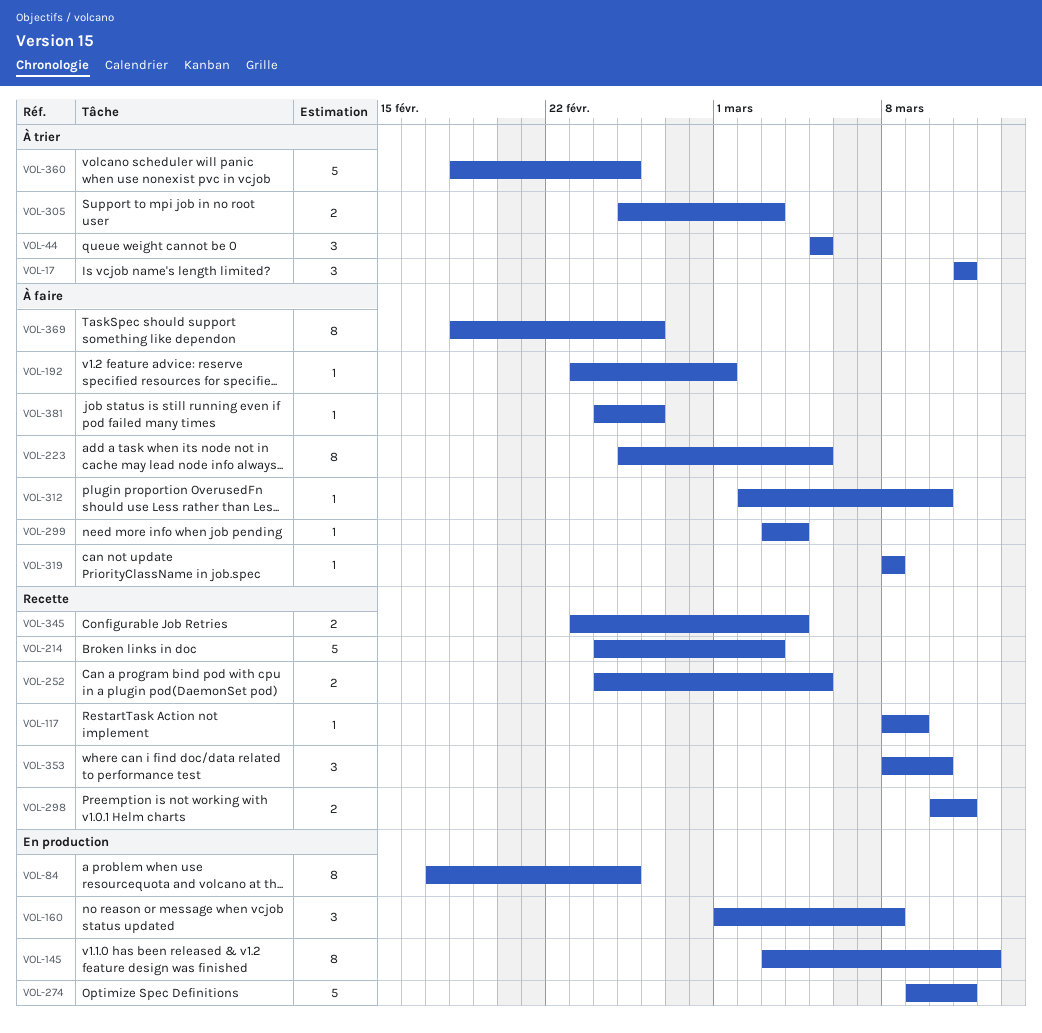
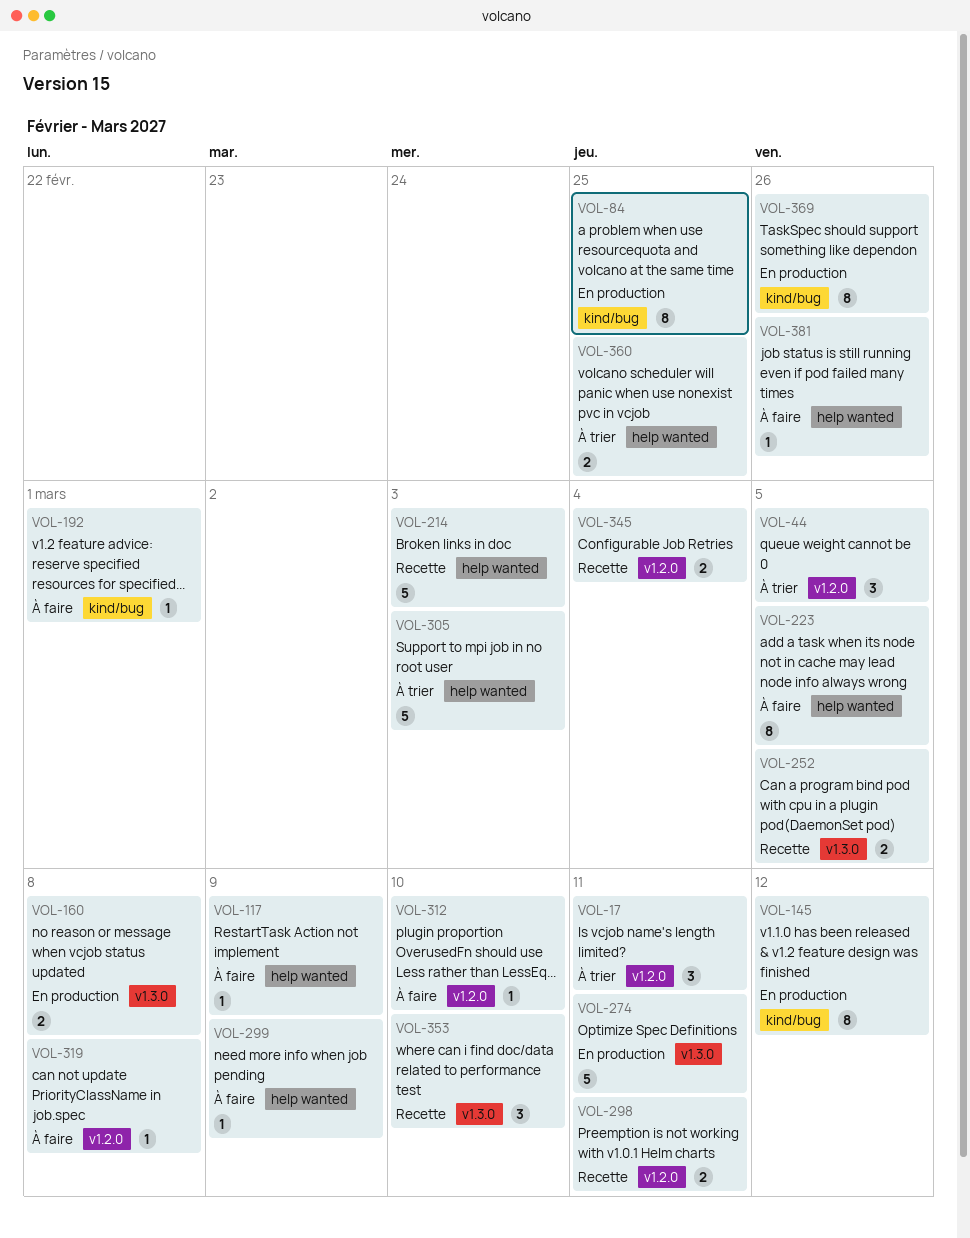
VOL-117, status: Recette -> À faire
VOL-160, estimate: 3 -> 2
VOL-299, due: Mar 4 -> Mar 9
VOL-305, estimate: 2 -> 5
VOL-360, estimate: 5 -> 2
VOL-369, status: À faire -> En production

